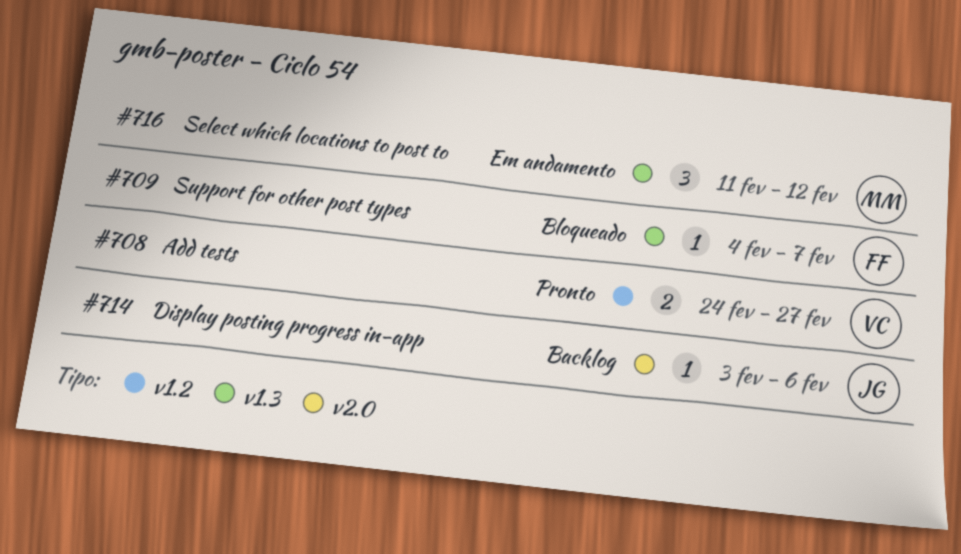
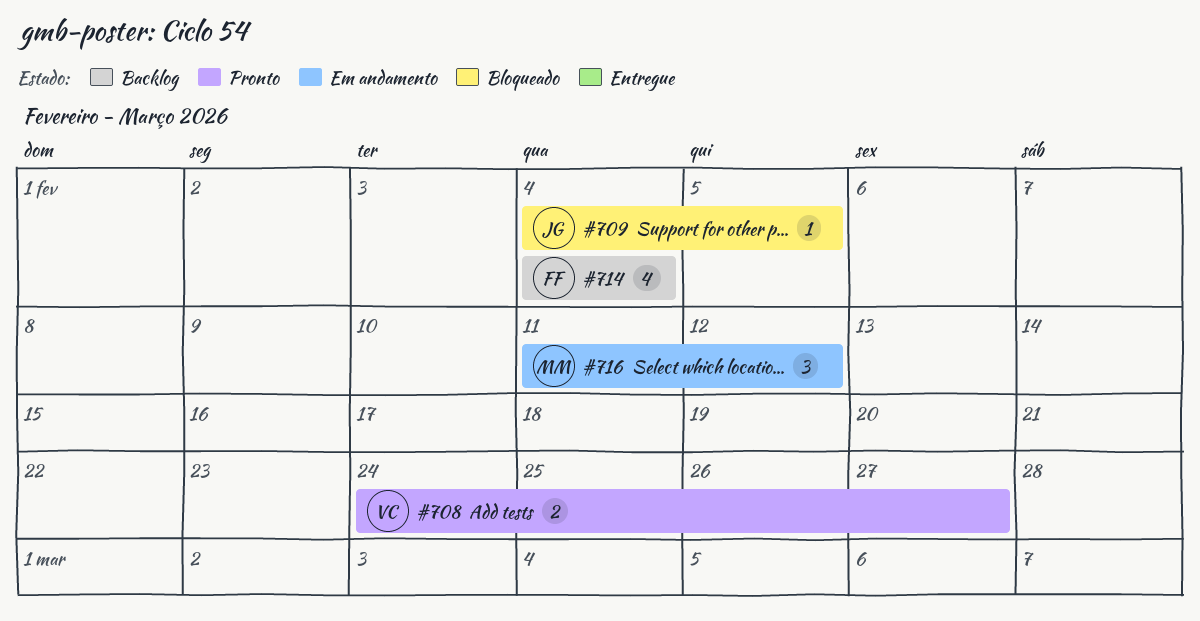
#709, owner: FF -> JG
#709, due: Feb 7 -> Feb 5
#714, owner: JG -> FF
#714, estimate: 1 -> 4
#714, start: Feb 3 -> Feb 4
#714, due: Feb 6 -> Feb 4

